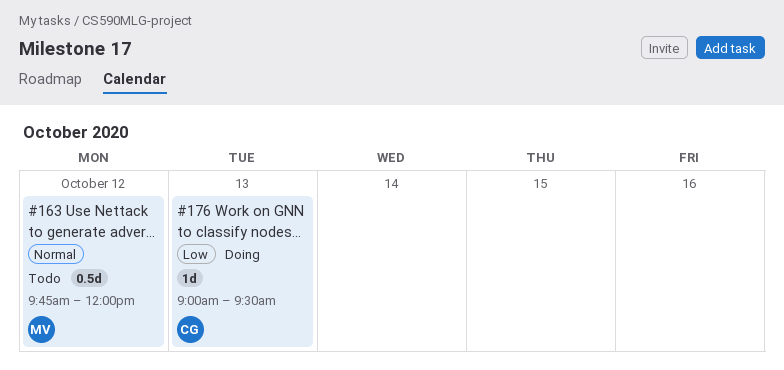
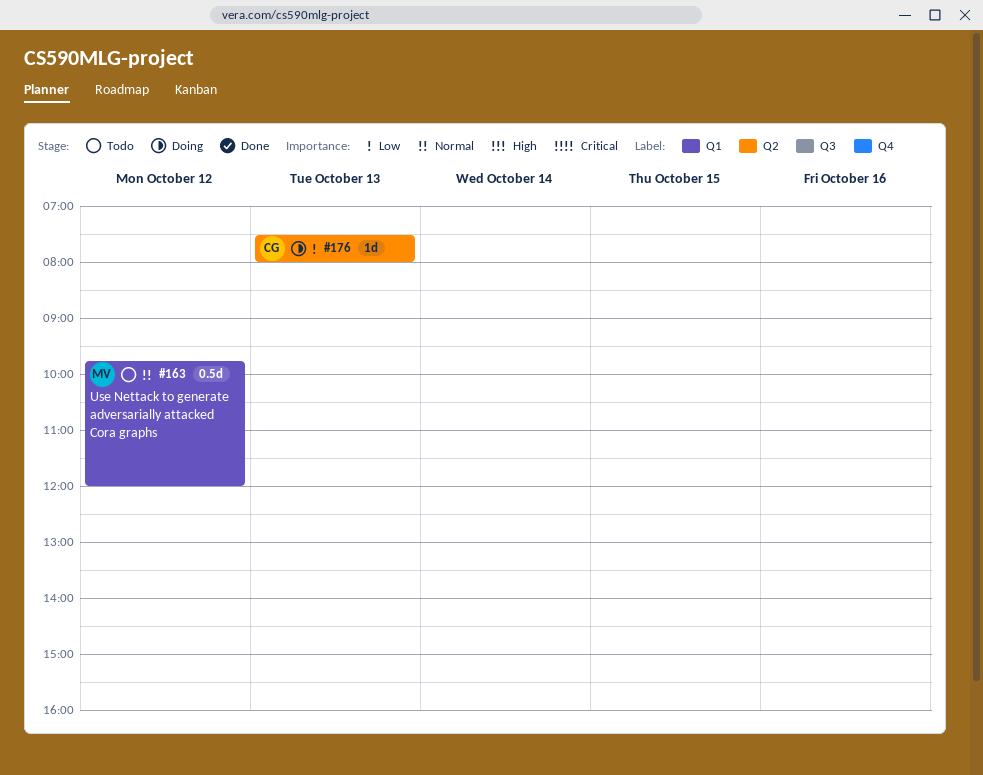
#176, begins: 09:00 -> 07:30
#176, ends: 09:30 -> 08:00

